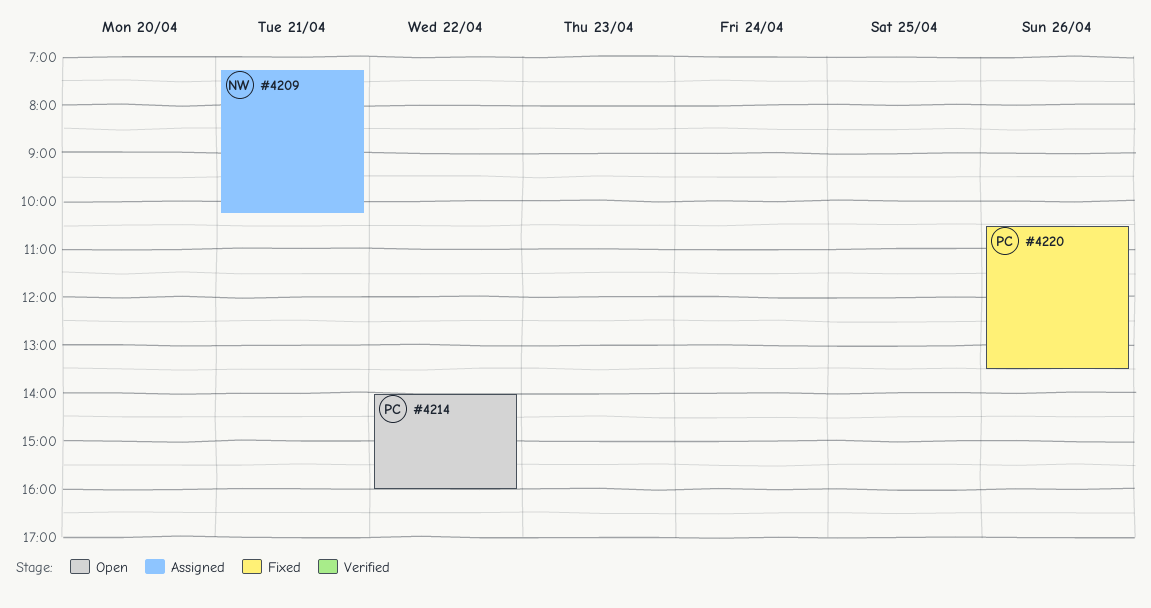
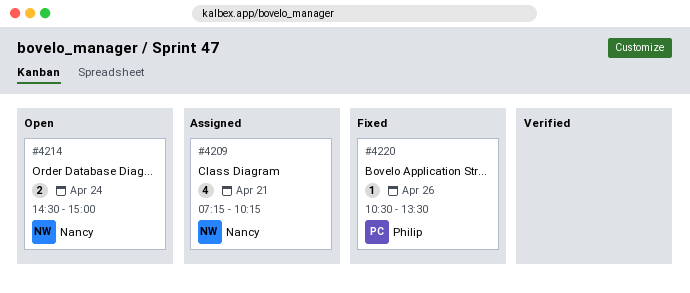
#4214, owner: Philip -> Nancy
#4214, day: Apr 22 -> Apr 24
#4214, begins: 14:00 -> 14:30
#4214, ends: 16:00 -> 15:00

